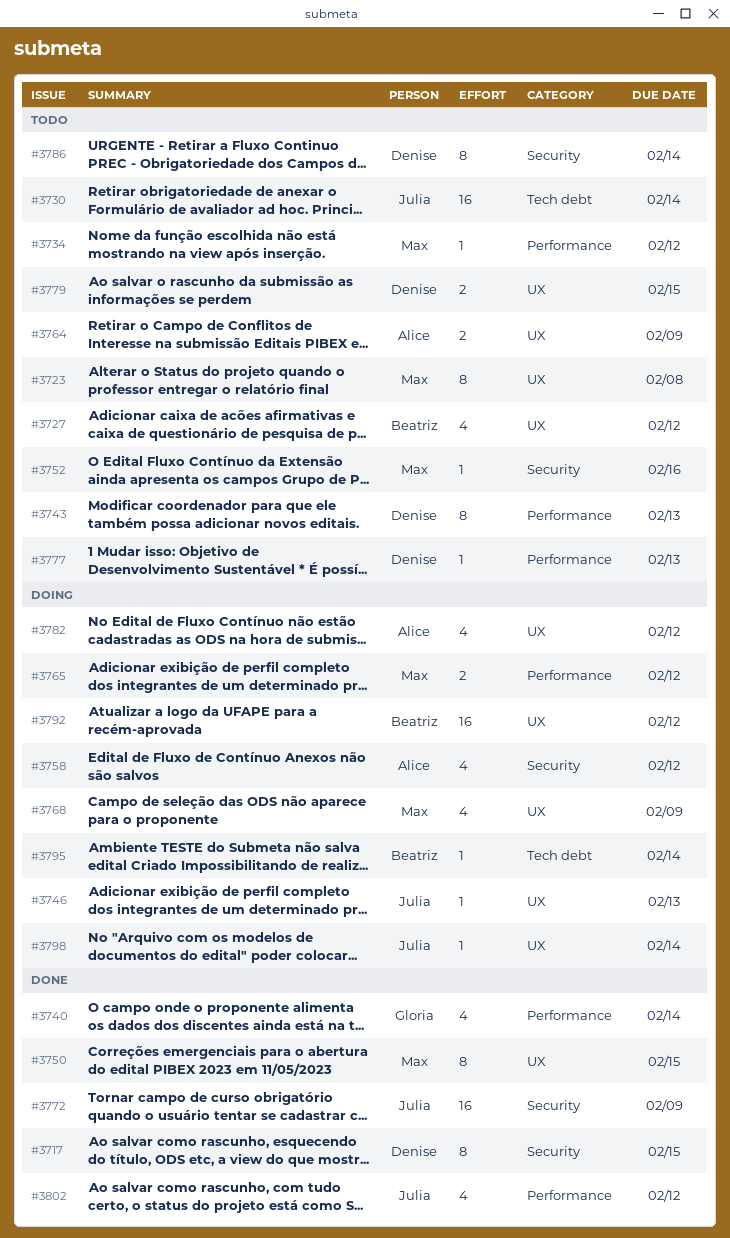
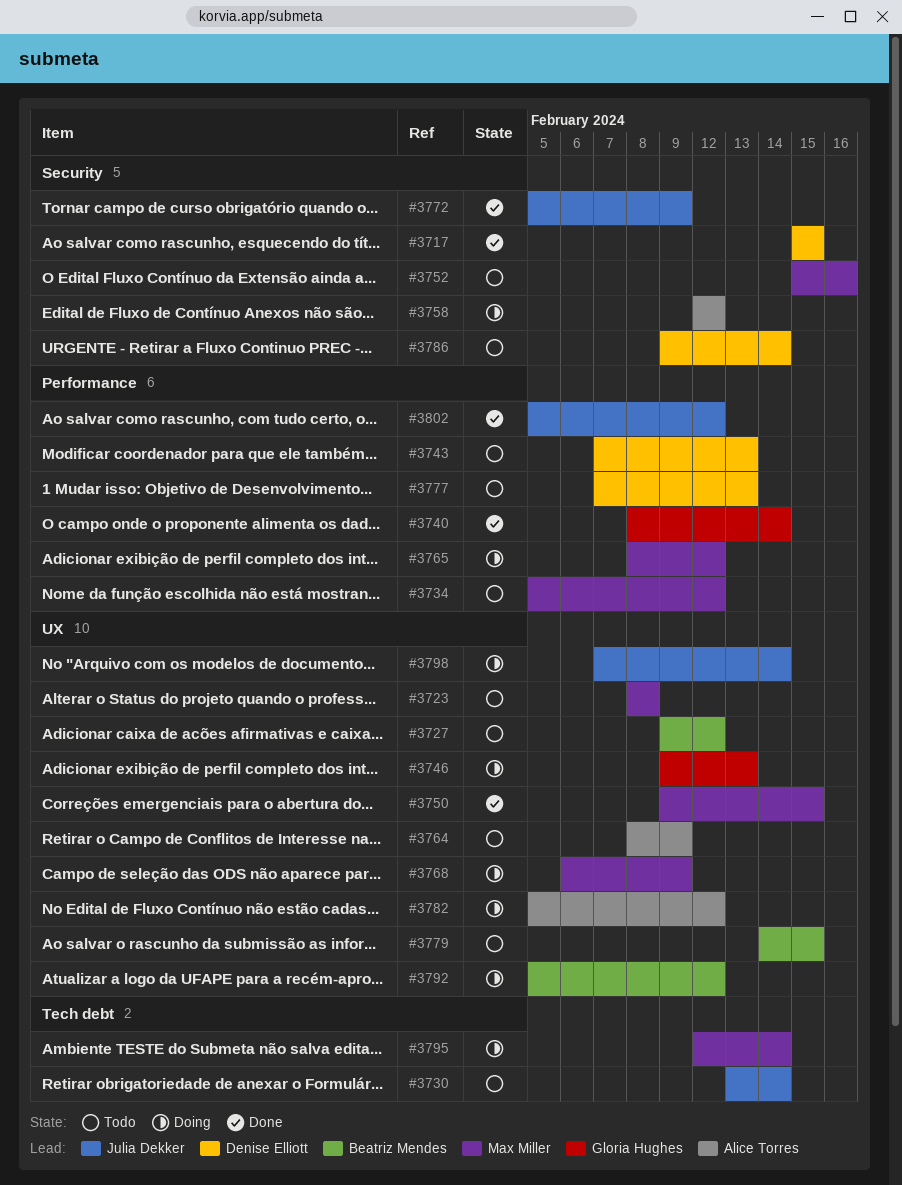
#3746, owner: Julia Dekker -> Gloria Hughes
#3779, owner: Denise Elliott -> Beatriz Mendes
#3795, owner: Beatriz Mendes -> Max Miller

